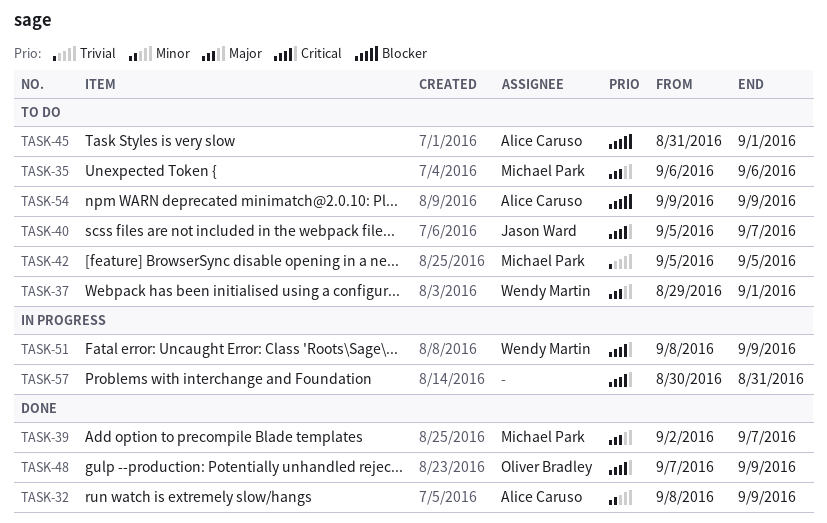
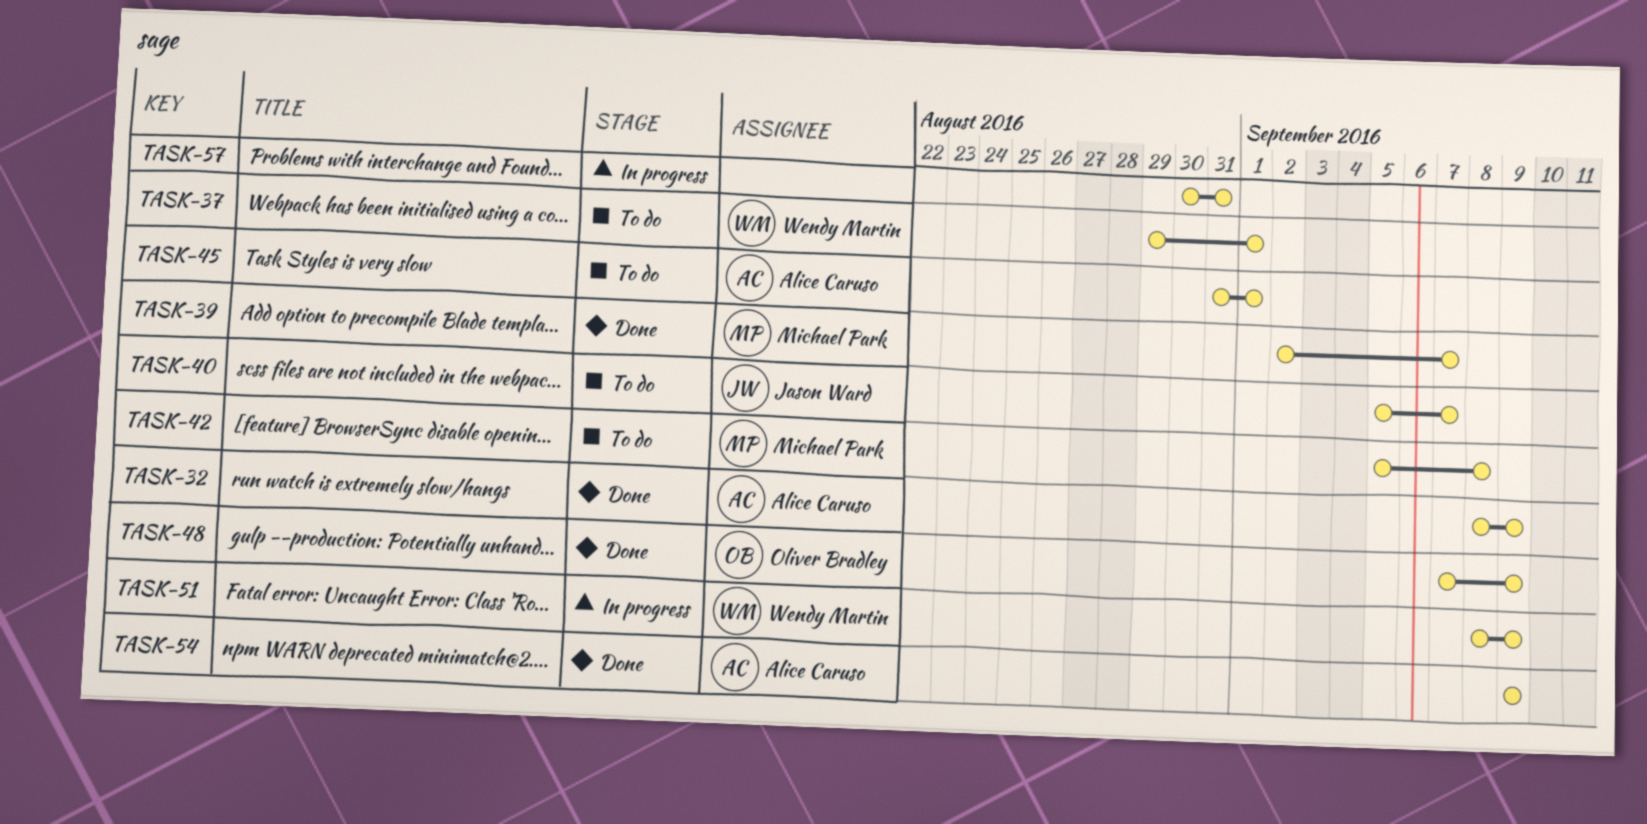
TASK-35: present -> none
TASK-42, due: Sep 5 -> Sep 8
TASK-54, status: To do -> Done

